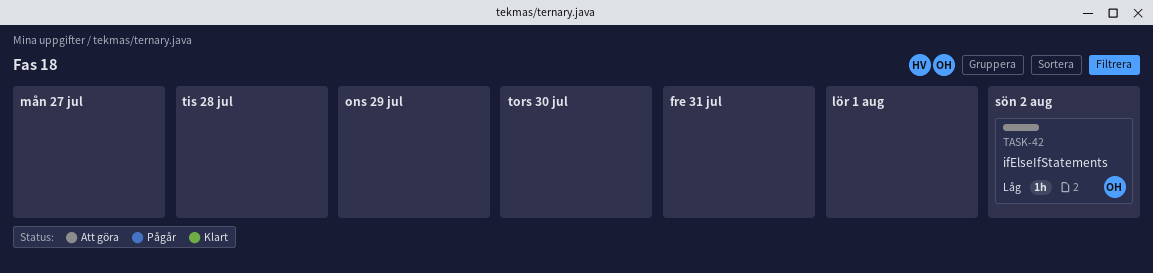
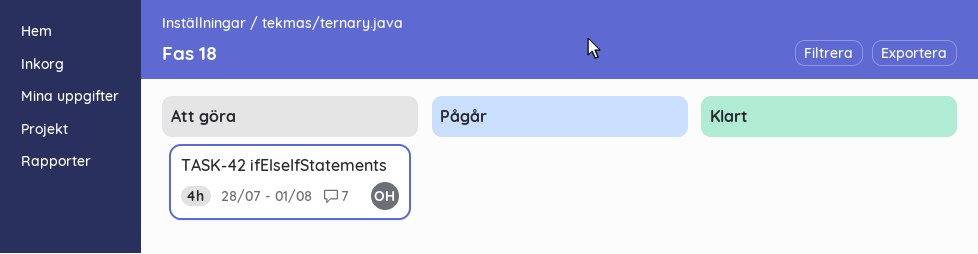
TASK-42, estimate: 1h -> 4h
TASK-42, due: Aug 2 -> Aug 1

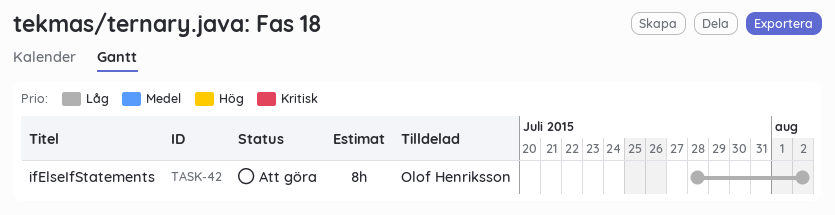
TASK-42, estimate: 4h -> 8h
TASK-42, due: Aug 1 -> Aug 2

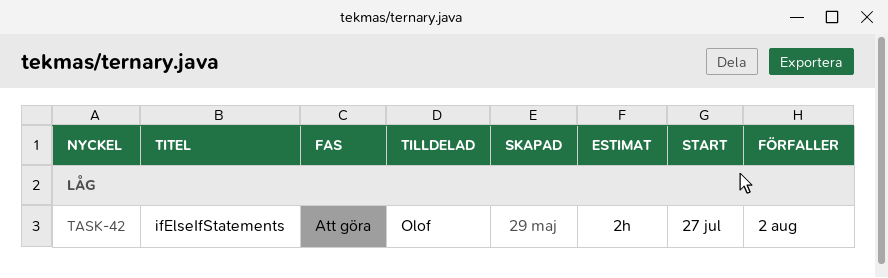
TASK-42, estimate: 8h -> 2h
TASK-42, start: Jul 28 -> Jul 27

